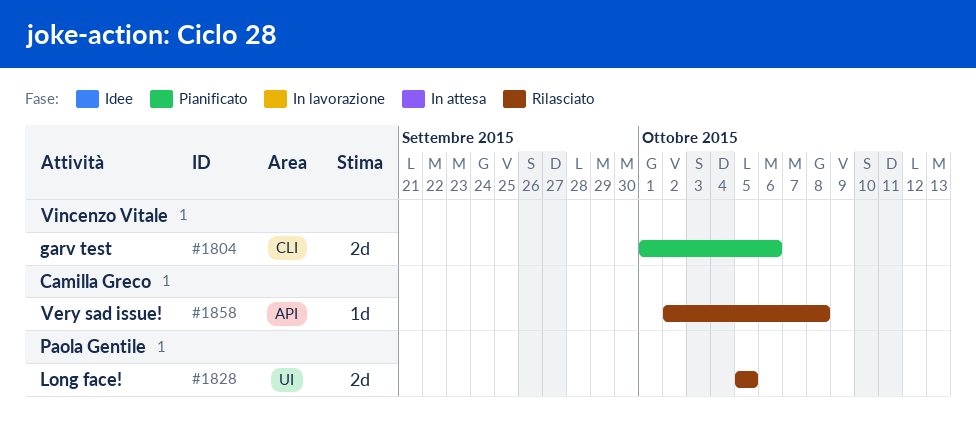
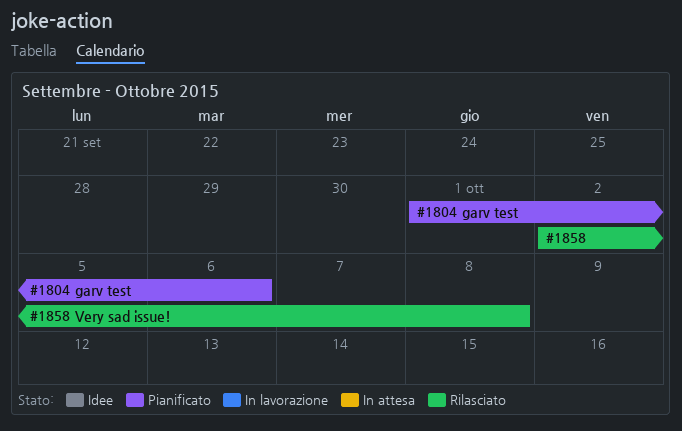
#1828: present -> none

